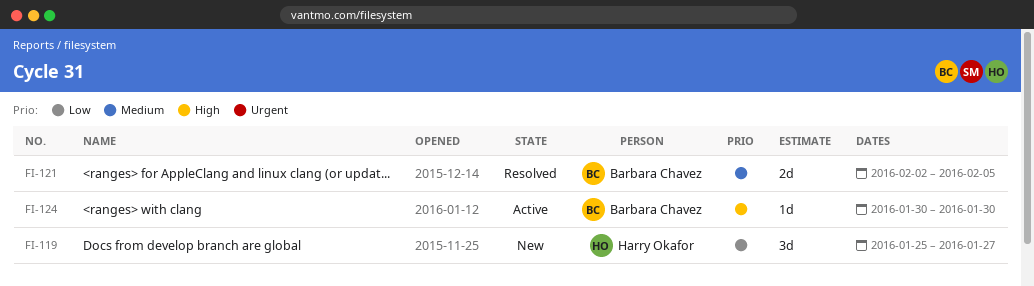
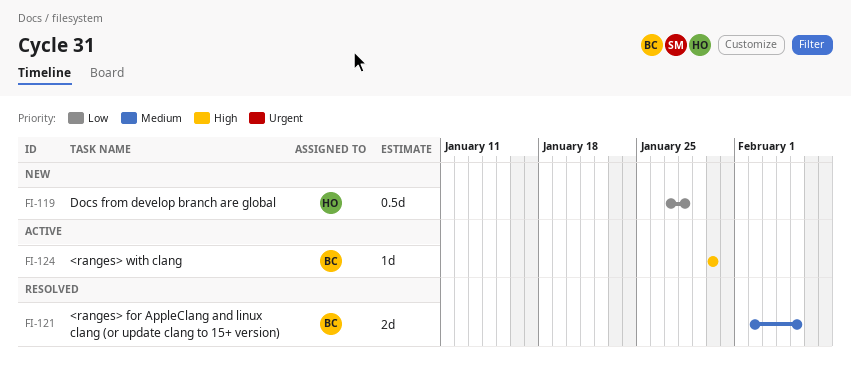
FI-119, estimate: 3d -> 0.5d
FI-119, start: Jan 25 -> Jan 27
FI-119, due: Jan 27 -> Jan 28

